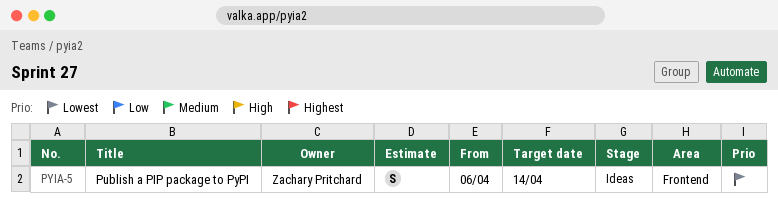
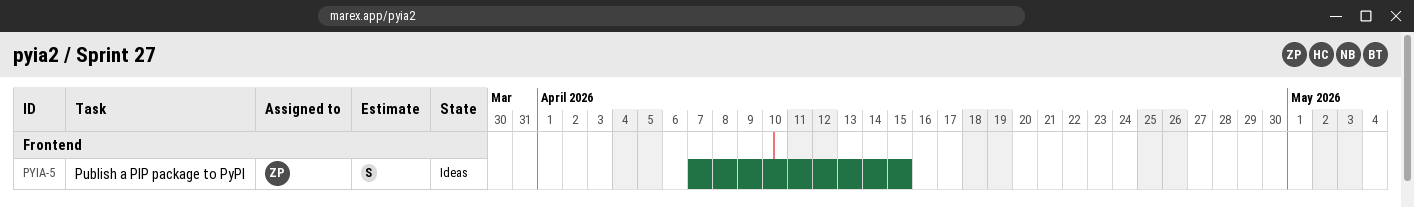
PYIA-5, start: Apr 6 -> Apr 7
PYIA-5, due: Apr 14 -> Apr 15

